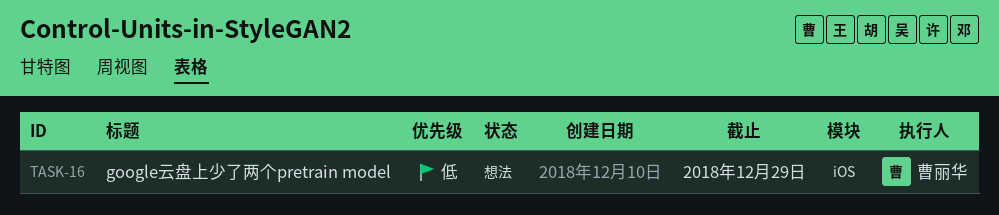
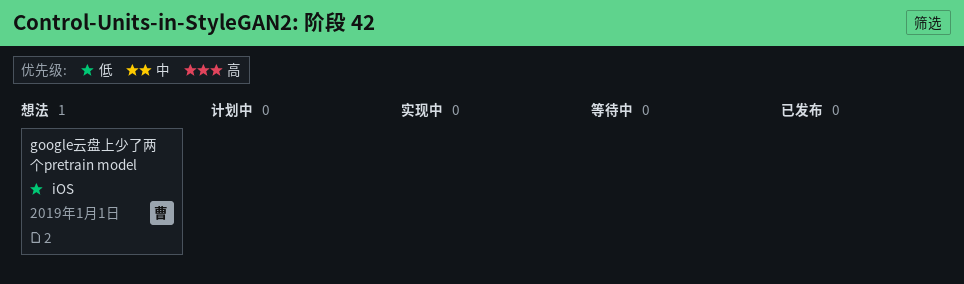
google云盘上少了两个pretrain model, due: Dec 29 -> Jan 1

